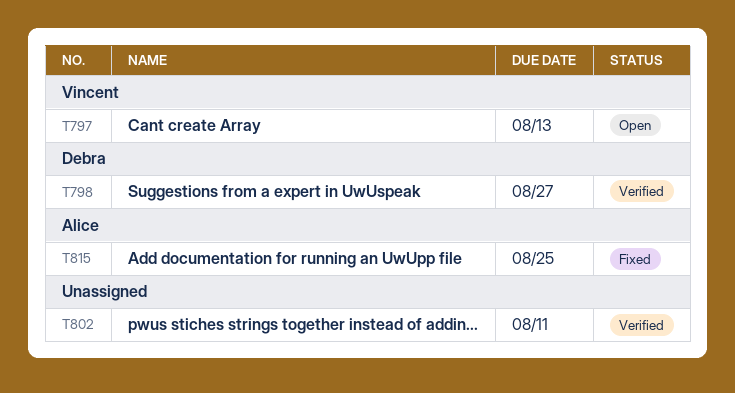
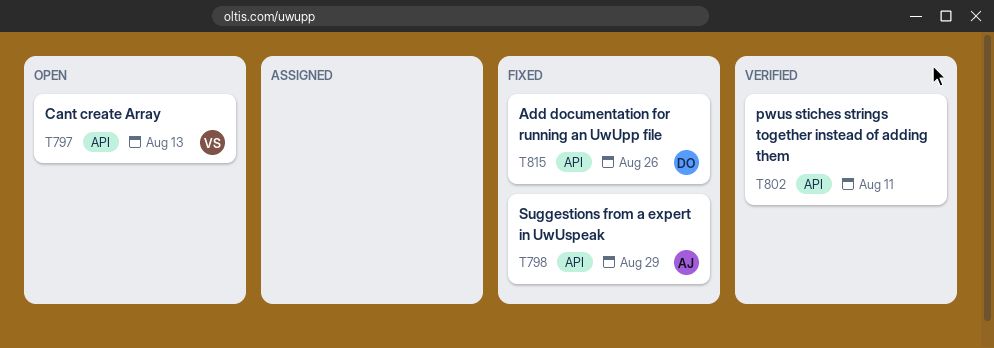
T798, status: Verified -> Fixed
T798, owner: Debra -> Alice
T798, due: Aug 27 -> Aug 29
T815, owner: Alice -> Debra
T815, due: Aug 25 -> Aug 26

